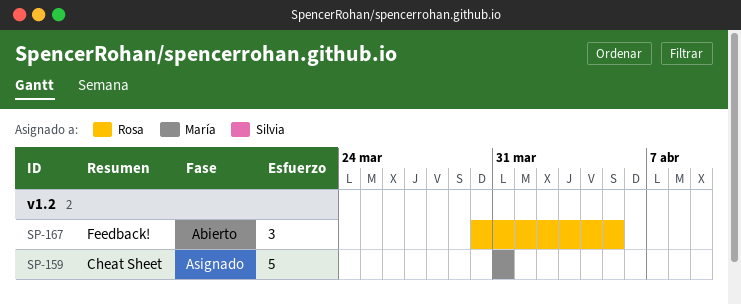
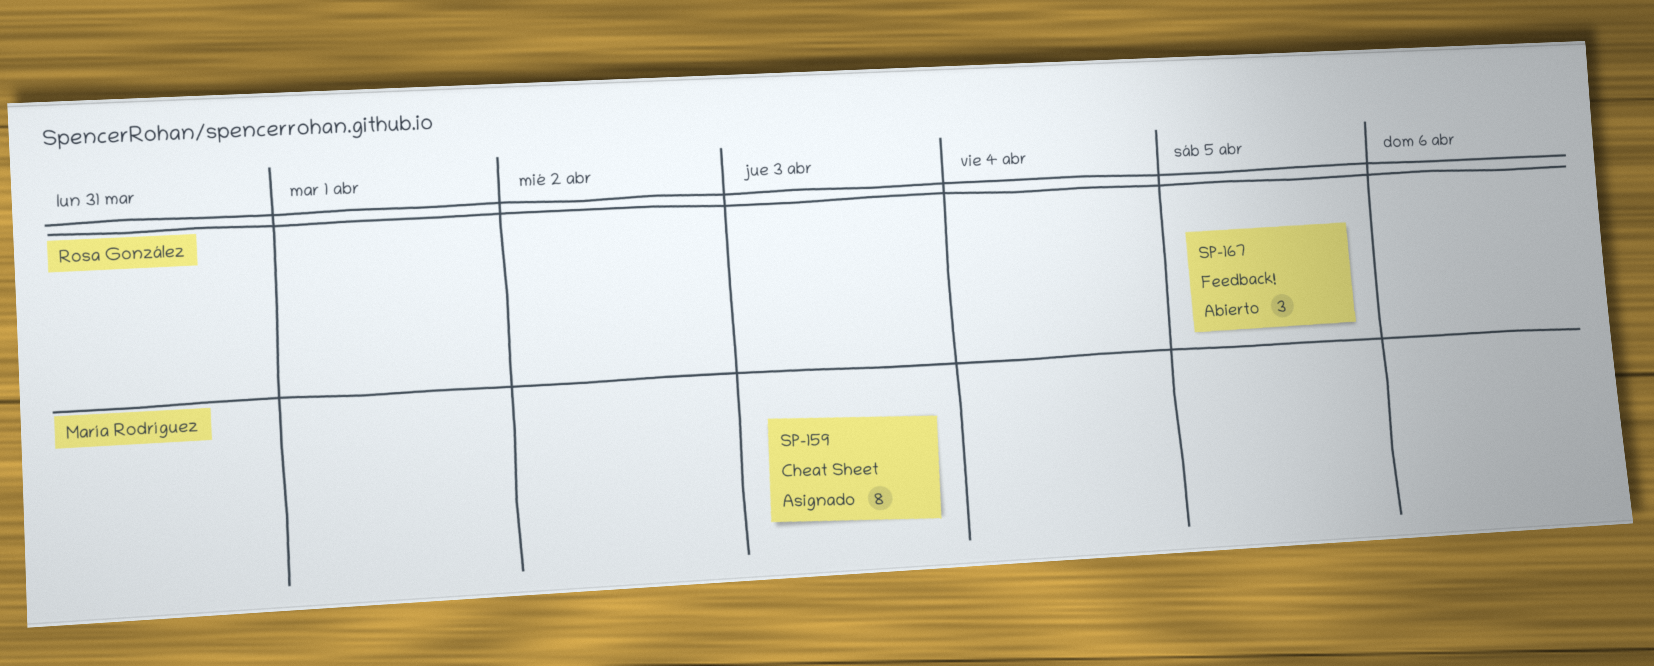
SP-159, estimate: 5 -> 8
SP-159, due: Mar 31 -> Apr 3

